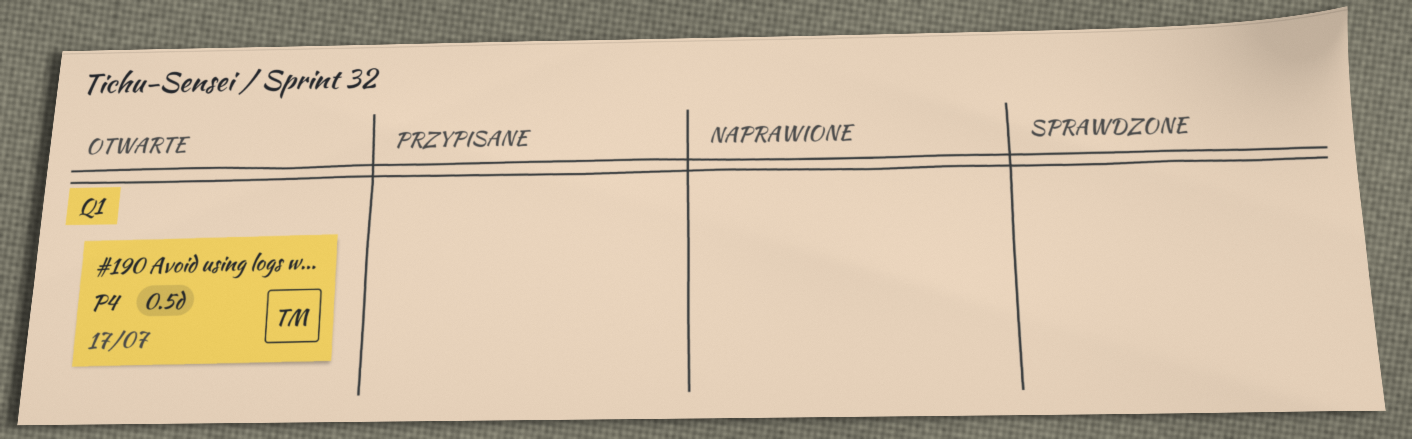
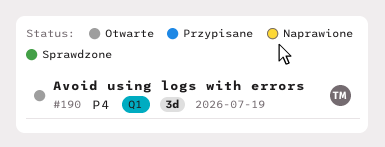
#190, estimate: 0.5d -> 3d
#190, due: Jul 17 -> Jul 19

